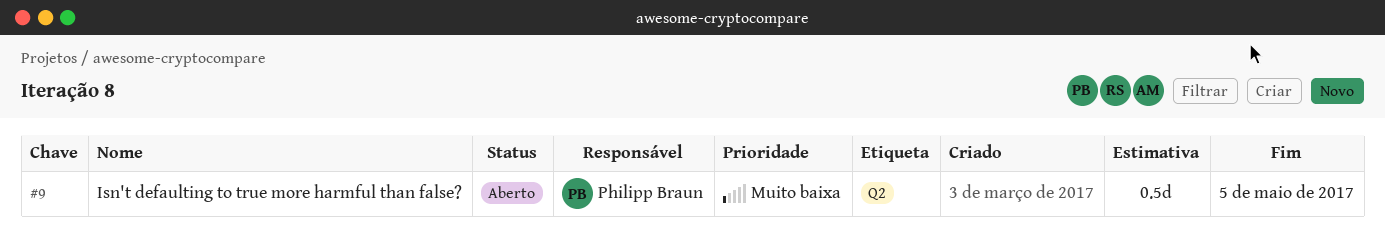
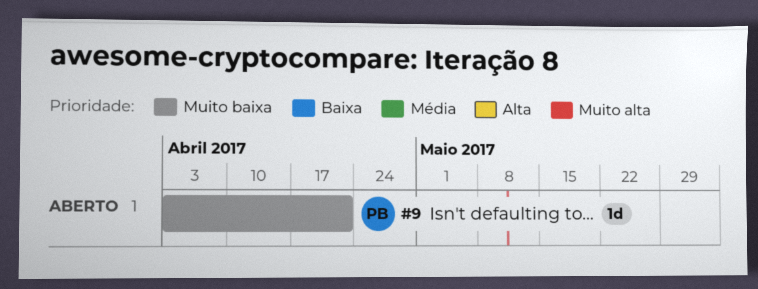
#9, estimate: 0.5d -> 1d
#9, due: May 5 -> Apr 21

